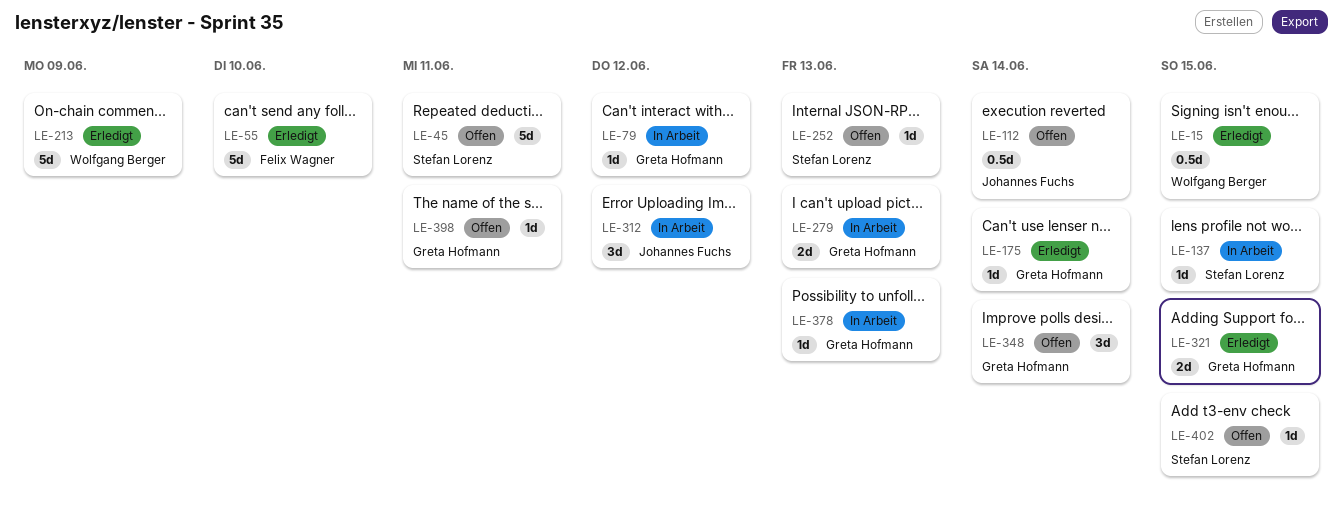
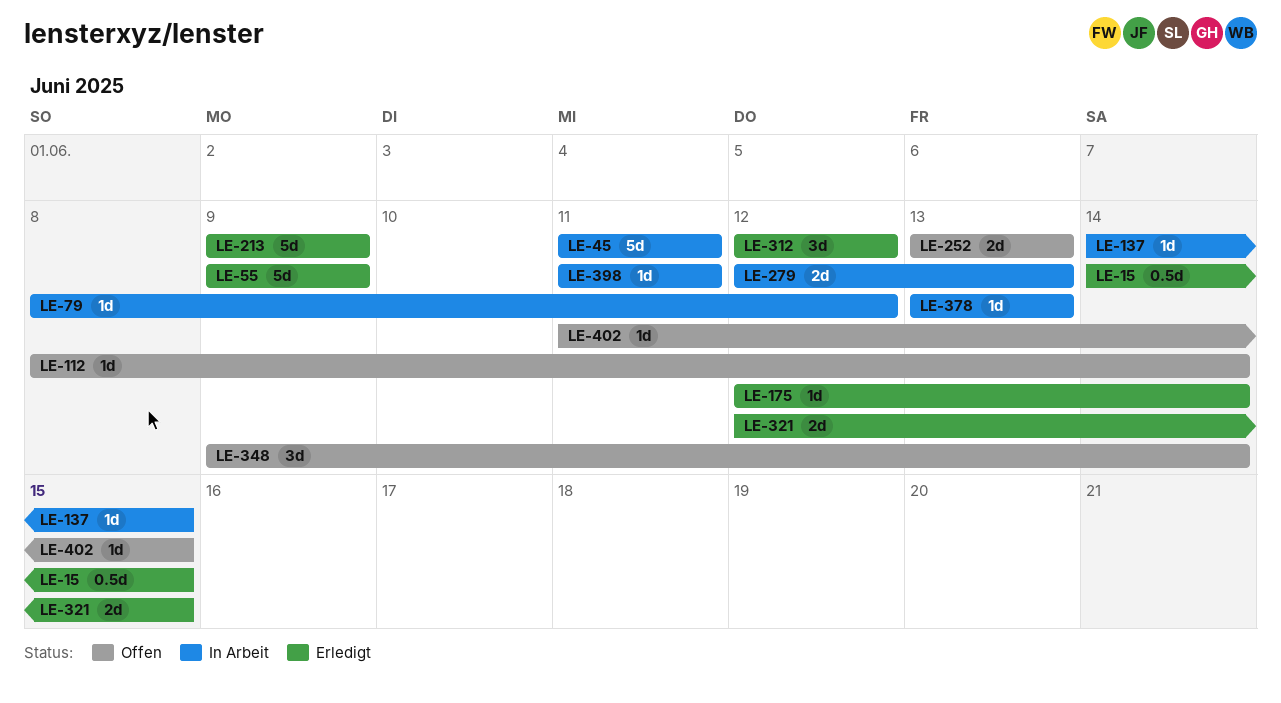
LE-45, status: Offen -> In Arbeit
LE-55, due: Jun 10 -> Jun 9
LE-112, estimate: 0.5d -> 1d
LE-252, estimate: 1d -> 2d
LE-312, status: In Arbeit -> Erledigt
LE-398, status: Offen -> In Arbeit

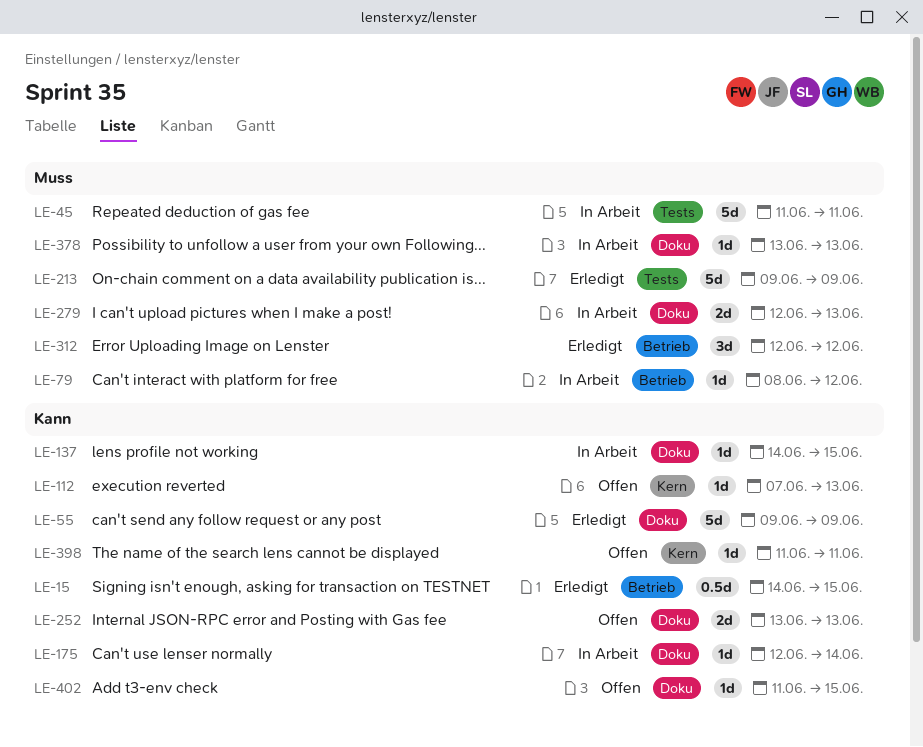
LE-112, start: Jun 8 -> Jun 7
LE-112, due: Jun 14 -> Jun 13
LE-175, status: Erledigt -> In Arbeit
LE-321: present -> none
LE-348: present -> none
LE-398, status: In Arbeit -> Offen

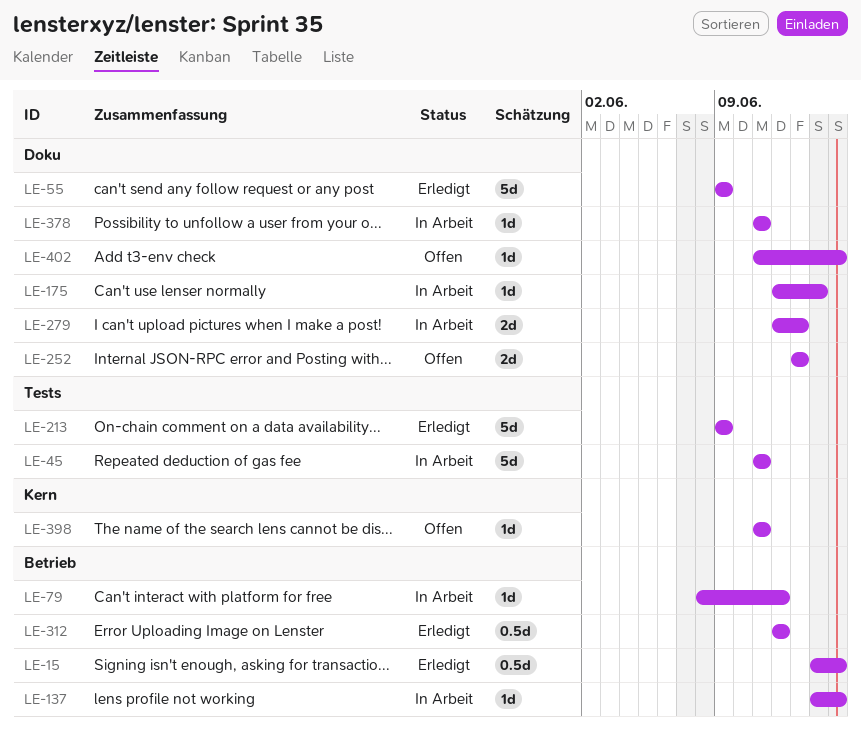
LE-112: present -> none
LE-137, label: Doku -> Betrieb
LE-312, estimate: 3d -> 0.5d
LE-378, start: Jun 13 -> Jun 11
LE-378, due: Jun 13 -> Jun 11

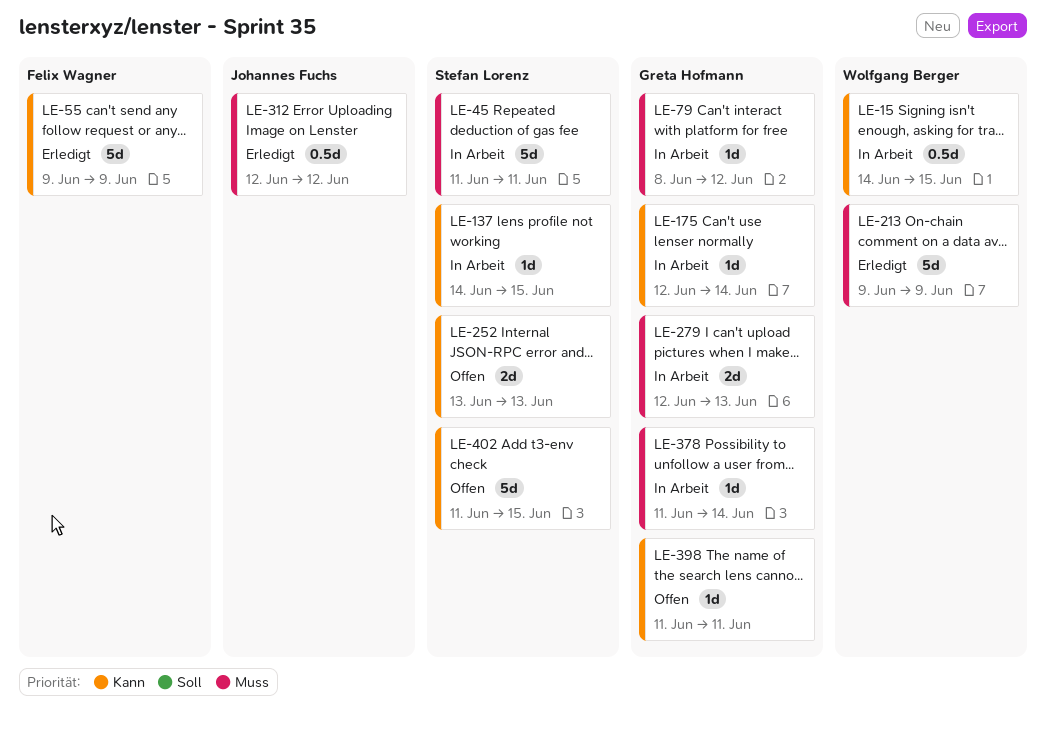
LE-15, status: Erledigt -> In Arbeit
LE-378, due: Jun 11 -> Jun 14
LE-402, estimate: 1d -> 5d

